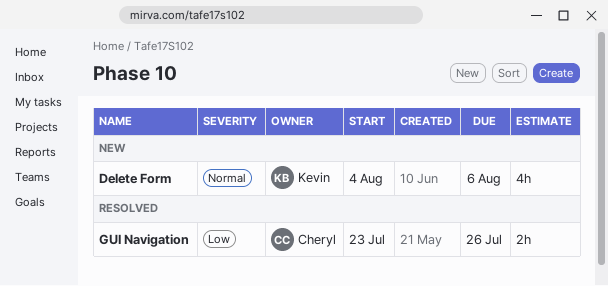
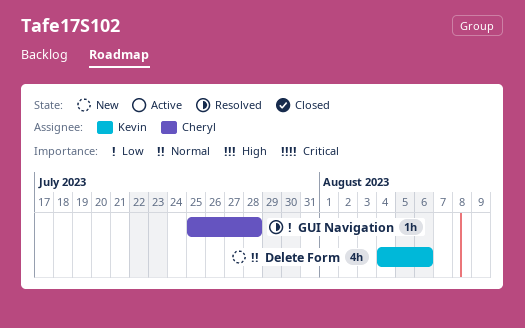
GUI Navigation, estimate: 2h -> 1h
GUI Navigation, start: Jul 23 -> Jul 25
GUI Navigation, due: Jul 26 -> Jul 28

